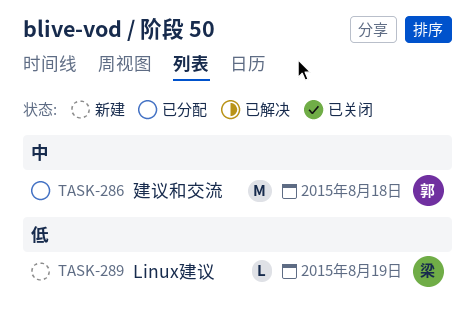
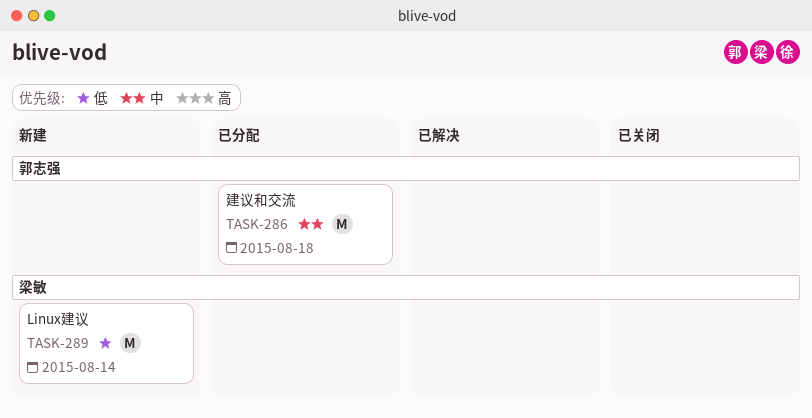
TASK-289, estimate: L -> M
TASK-289, due: Aug 19 -> Aug 14

